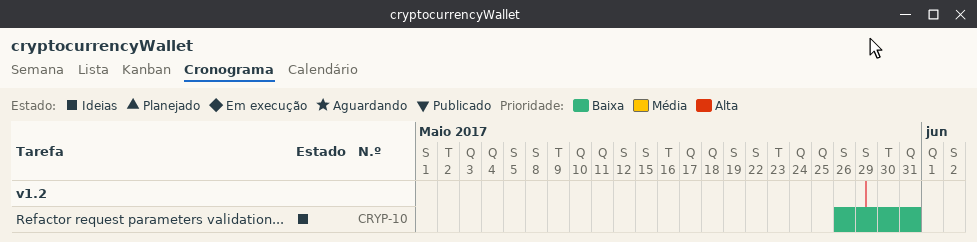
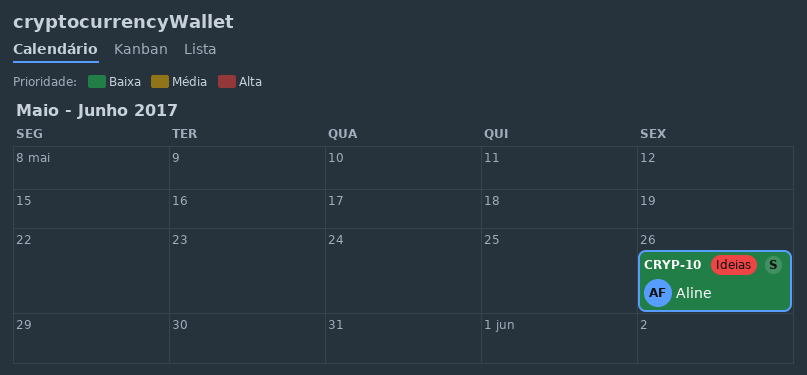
CRYP-10, due: May 31 -> May 26

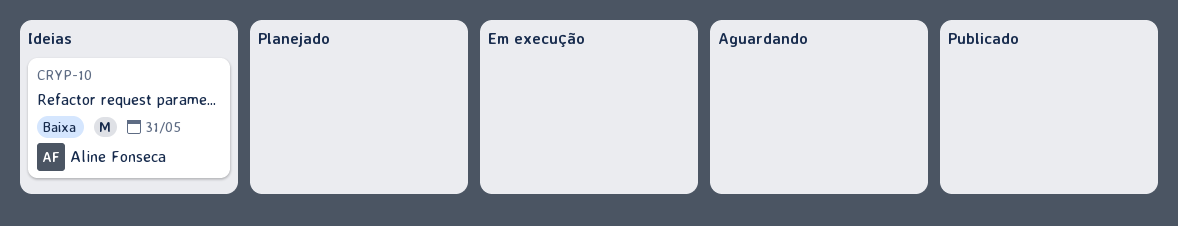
CRYP-10, estimate: S -> M
CRYP-10, due: May 26 -> May 31

